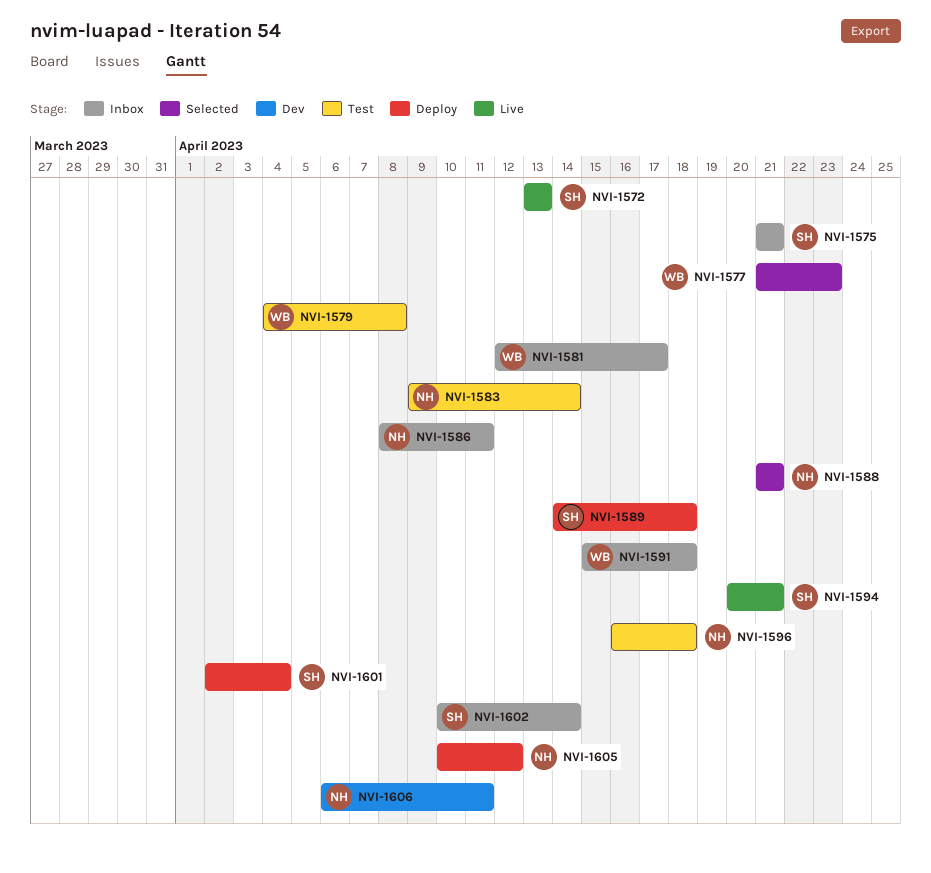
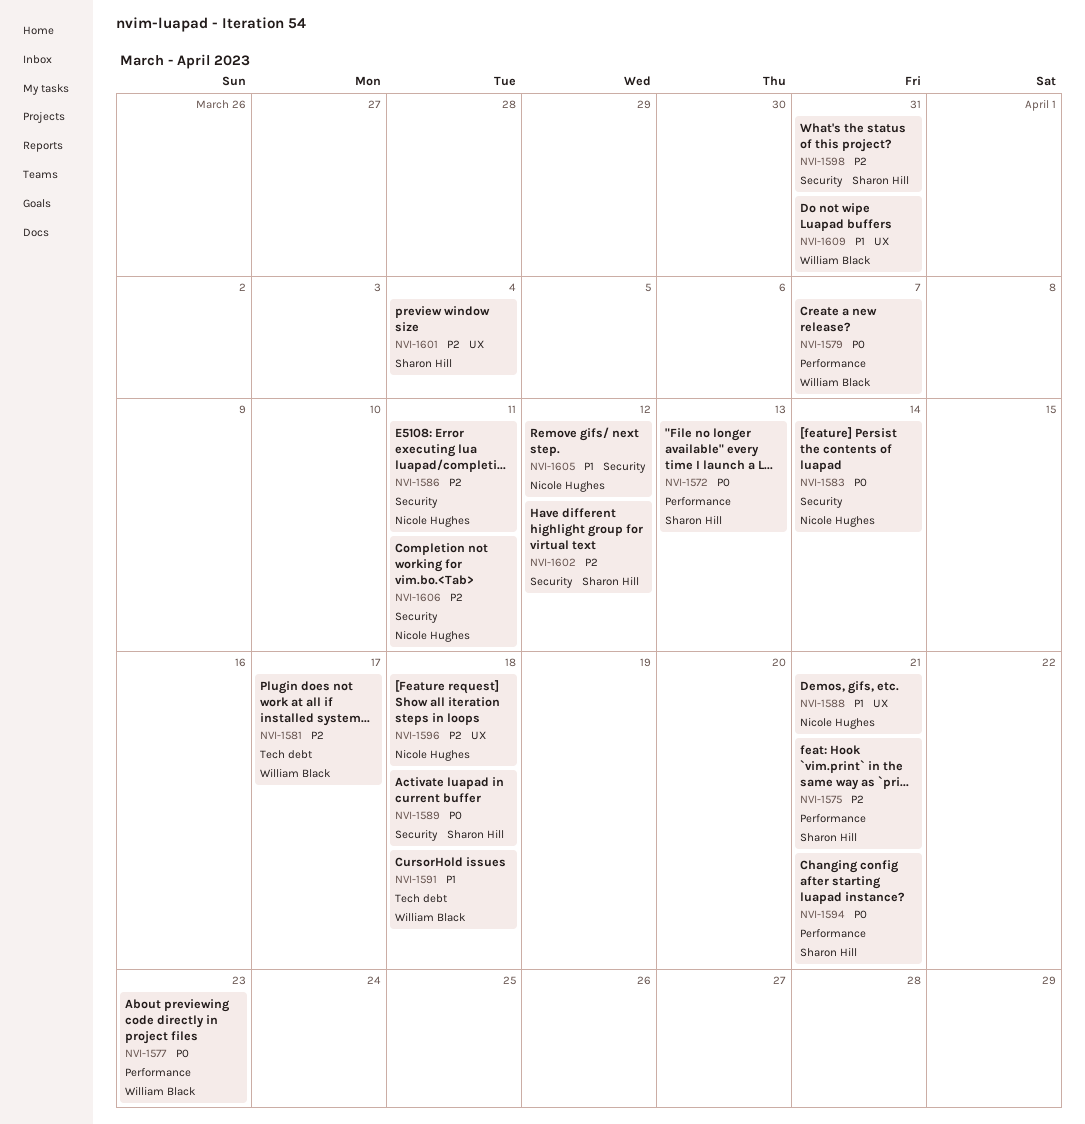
NVI-1579, due: Apr 8 -> Apr 7
NVI-1598: none -> present
NVI-1602, due: Apr 14 -> Apr 12
NVI-1609: none -> present

